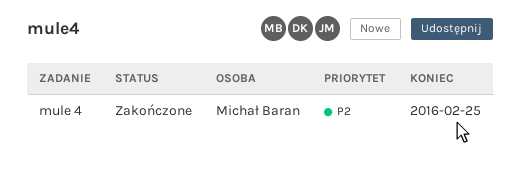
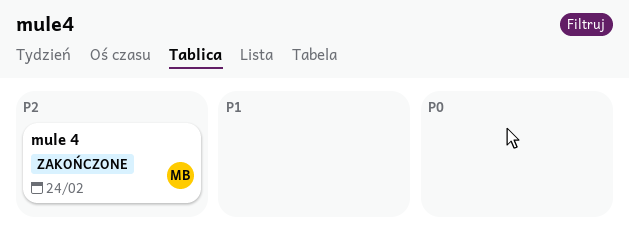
mule 4, due: Feb 25 -> Feb 24

